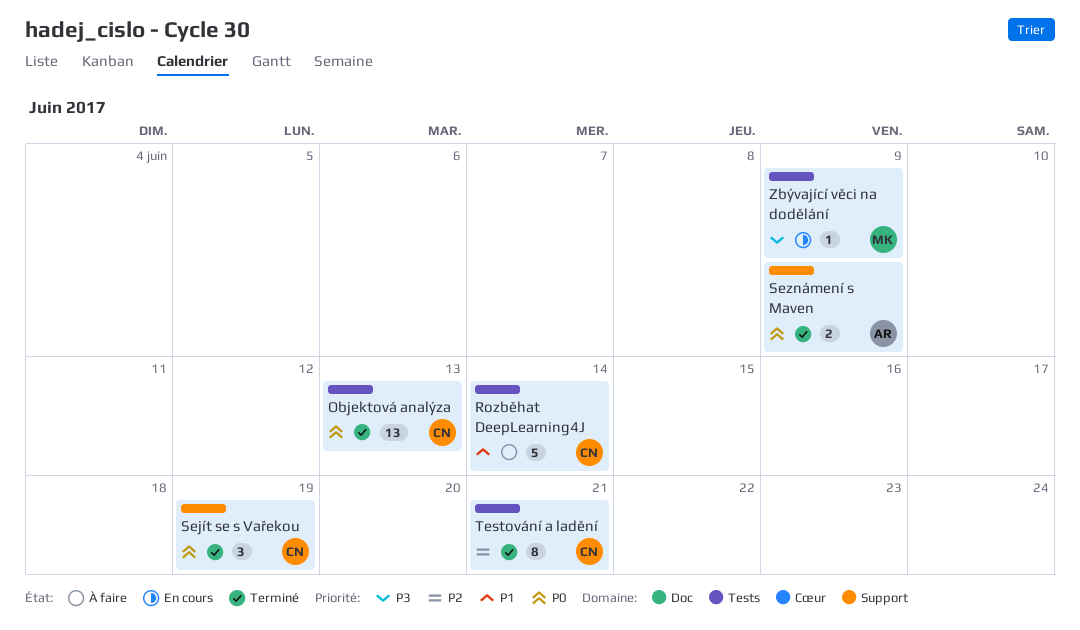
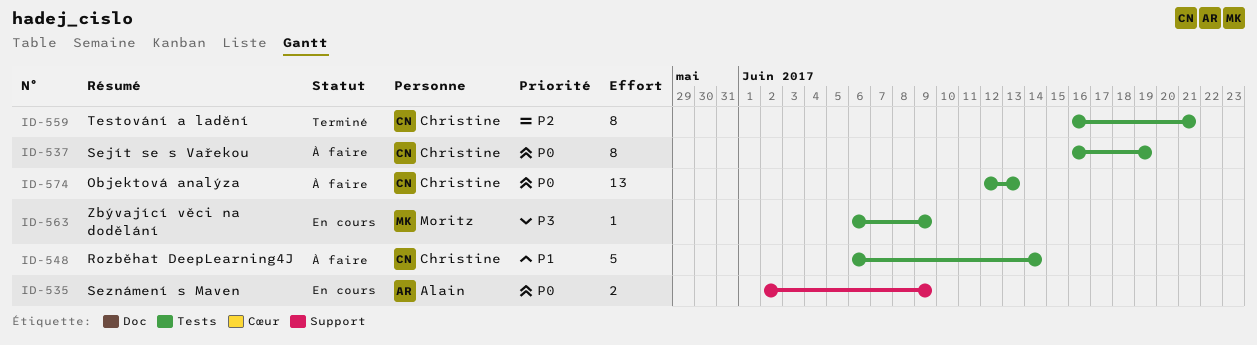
Objektová analýza, status: Terminé -> À faire
Sejít se s Vařekou, status: Terminé -> À faire
Sejít se s Vařekou, label: Support -> Tests
Sejít se s Vařekou, estimate: 3 -> 8
Seznámení s Maven, status: Terminé -> En cours

